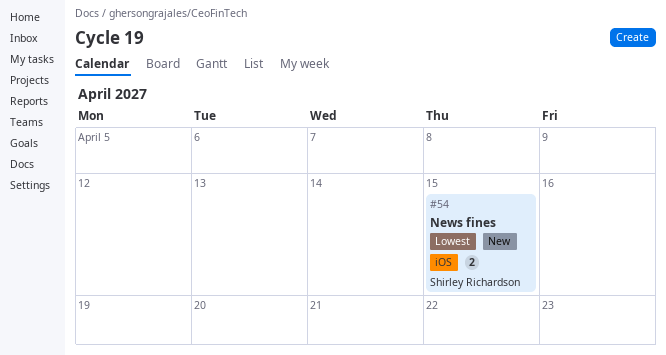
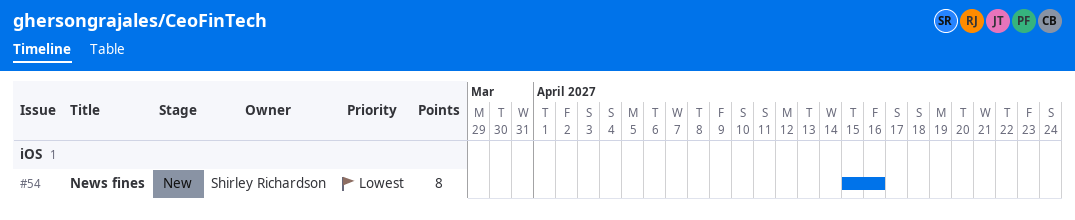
#54, estimate: 2 -> 8
#54, due: Apr 15 -> Apr 16

